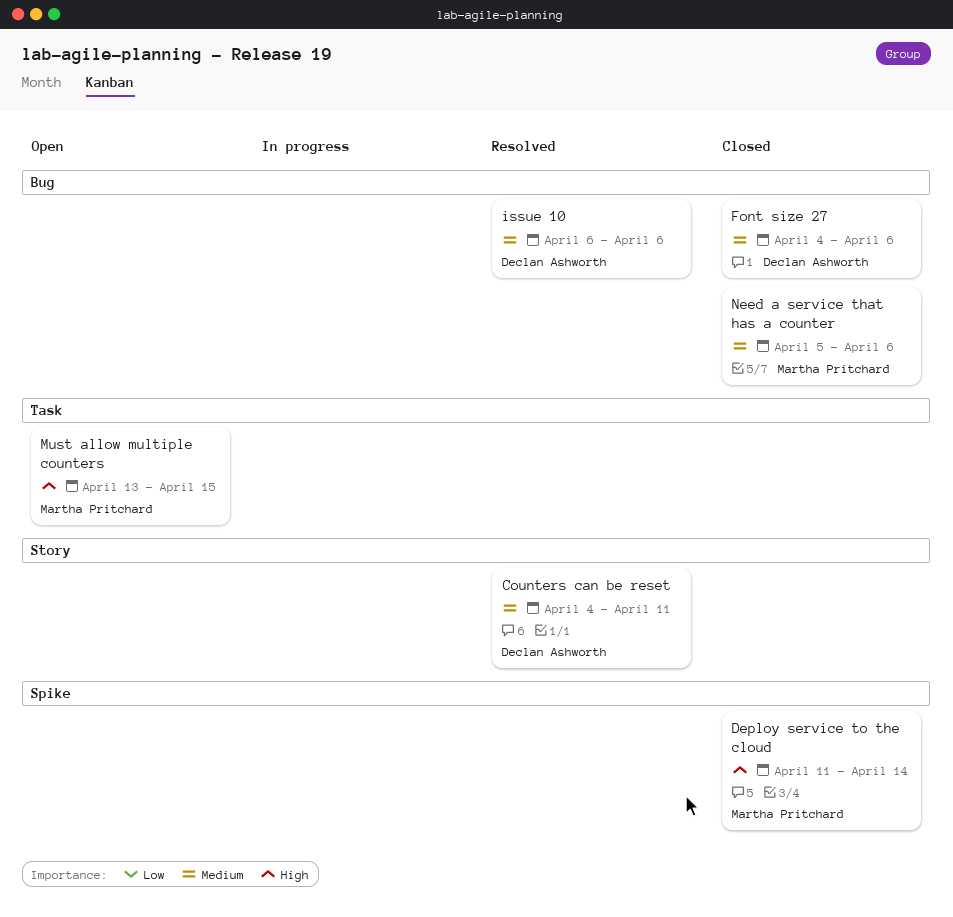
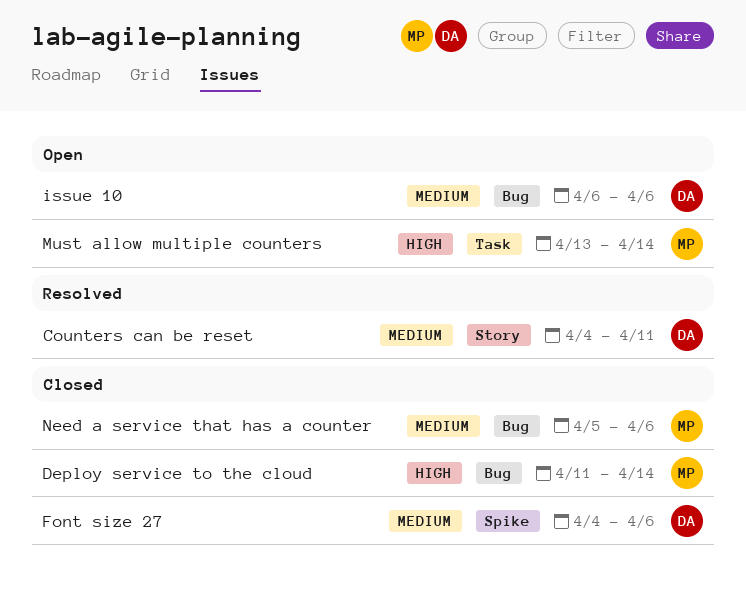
Deploy service to the cloud, label: Spike -> Bug
Font size 27, label: Bug -> Spike
issue 10, status: Resolved -> Open
Must allow multiple counters, due: Apr 15 -> Apr 14

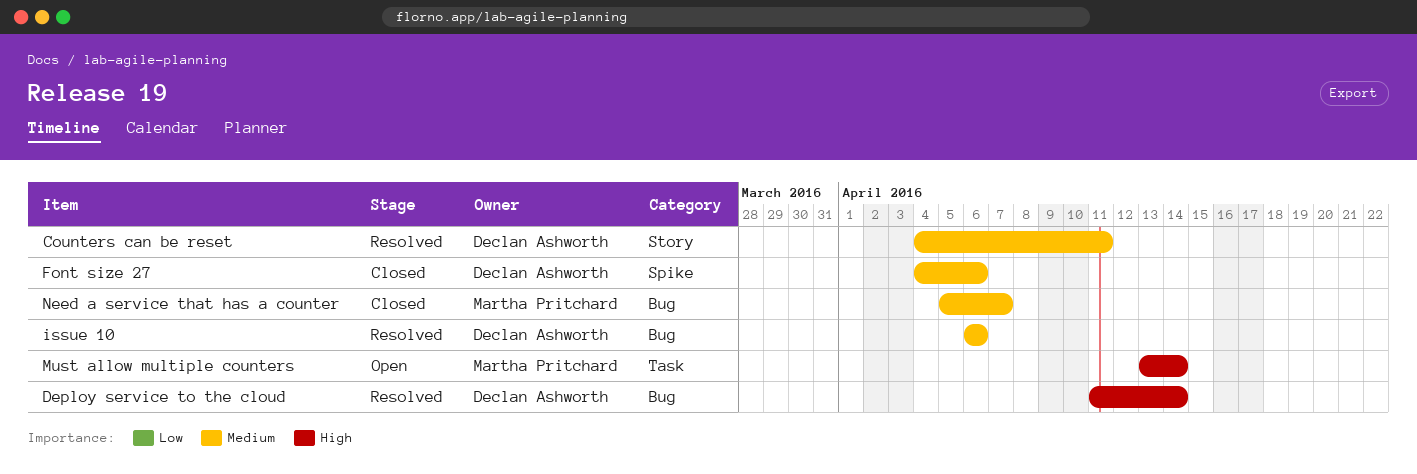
Deploy service to the cloud, status: Closed -> Resolved
Deploy service to the cloud, owner: Martha Pritchard -> Declan Ashworth
issue 10, status: Open -> Resolved
Need a service that has a counter, due: Apr 6 -> Apr 7

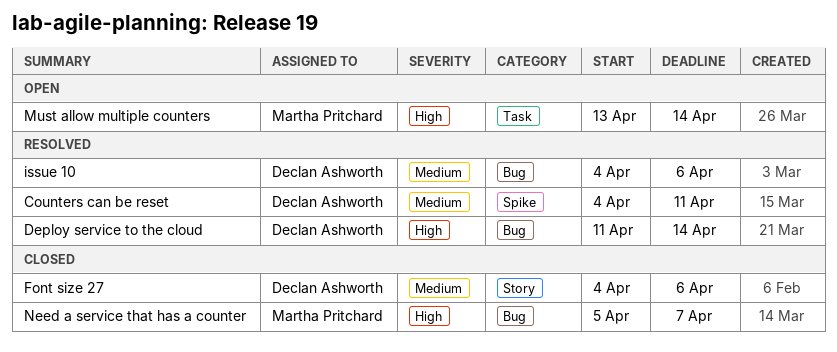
Counters can be reset, label: Story -> Spike
Font size 27, label: Spike -> Story
issue 10, start: Apr 6 -> Apr 4
Need a service that has a counter, priority: Medium -> High

